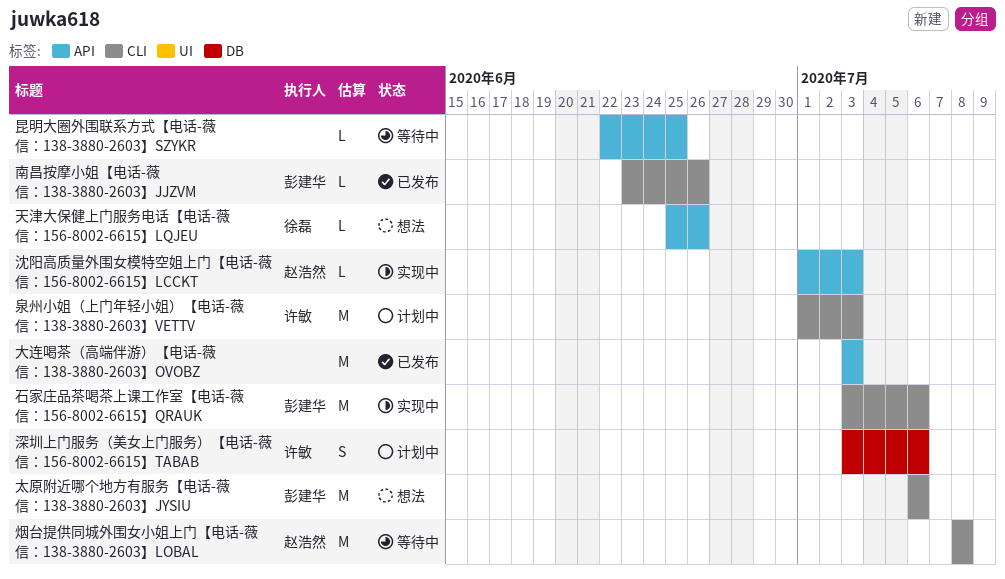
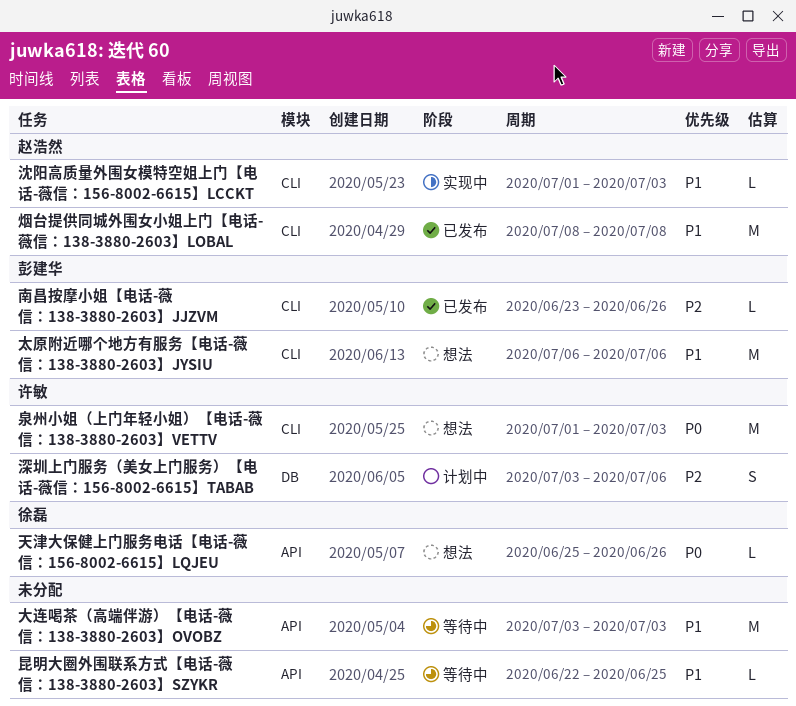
大连喝茶（高端伴游）【电话-薇信：138-3880-2603】OVOBZ, status: 已发布 -> 等待中
沈阳高质量外围女模特空姐上门【电话-薇信：156-8002-6615】LCCKT, label: API -> CLI
泉州小姐（上门年轻小姐）【电话-薇信：138-3880-2603】VETTV, status: 计划中 -> 想法
烟台提供同城外围女小姐上门【电话-薇信：138-3880-2603】LOBAL, status: 等待中 -> 已发布
石家庄品茶喝茶上课工作室【电话-薇信：156-8002-6615】QRAUK: present -> none

